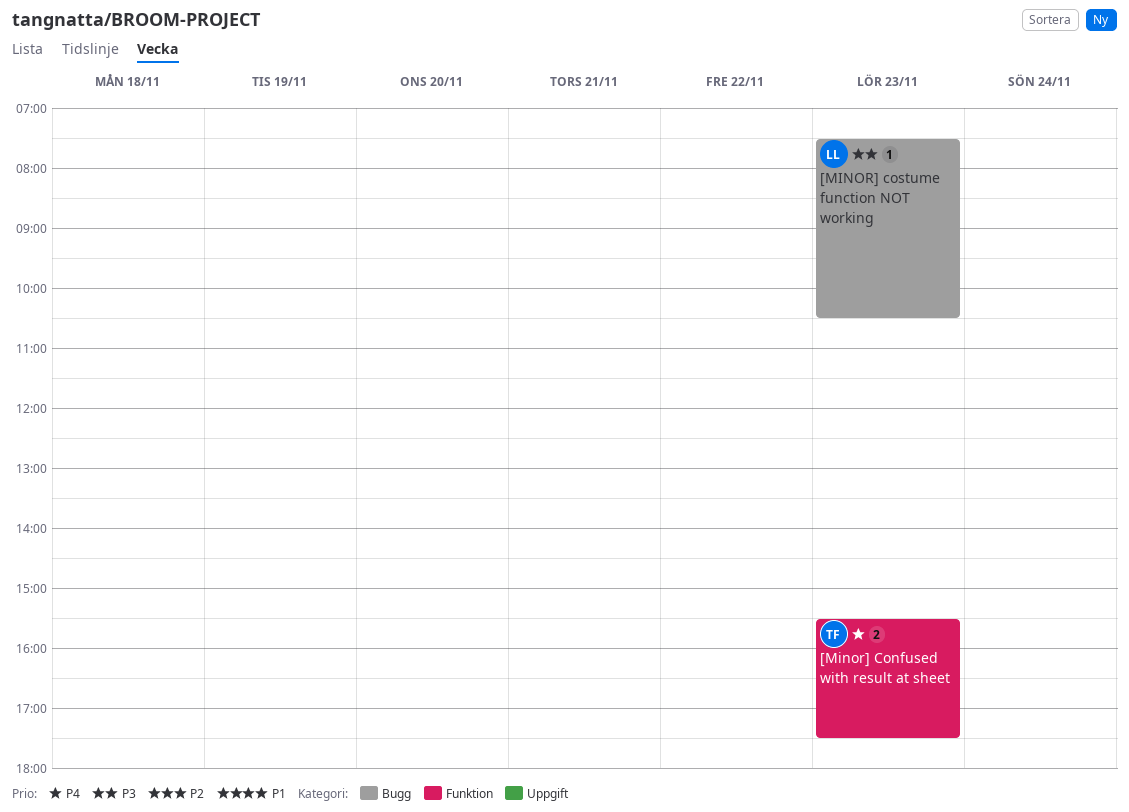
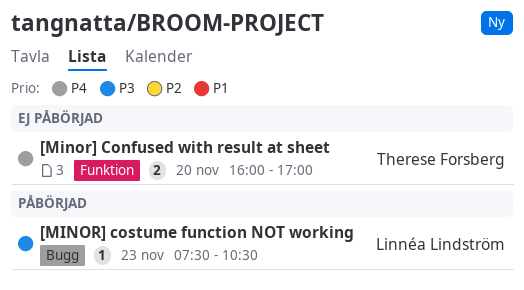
[Minor] Confused with result at sheet, day: Nov 23 -> Nov 20
[Minor] Confused with result at sheet, begins: 15:30 -> 16:00
[Minor] Confused with result at sheet, ends: 17:30 -> 17:00

